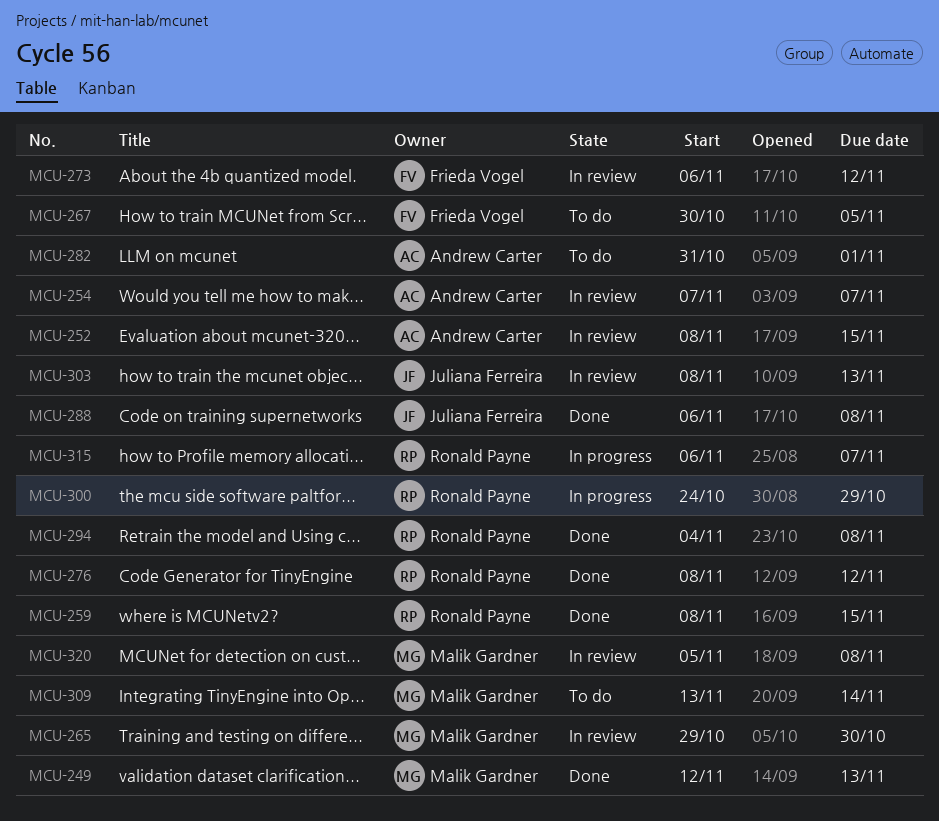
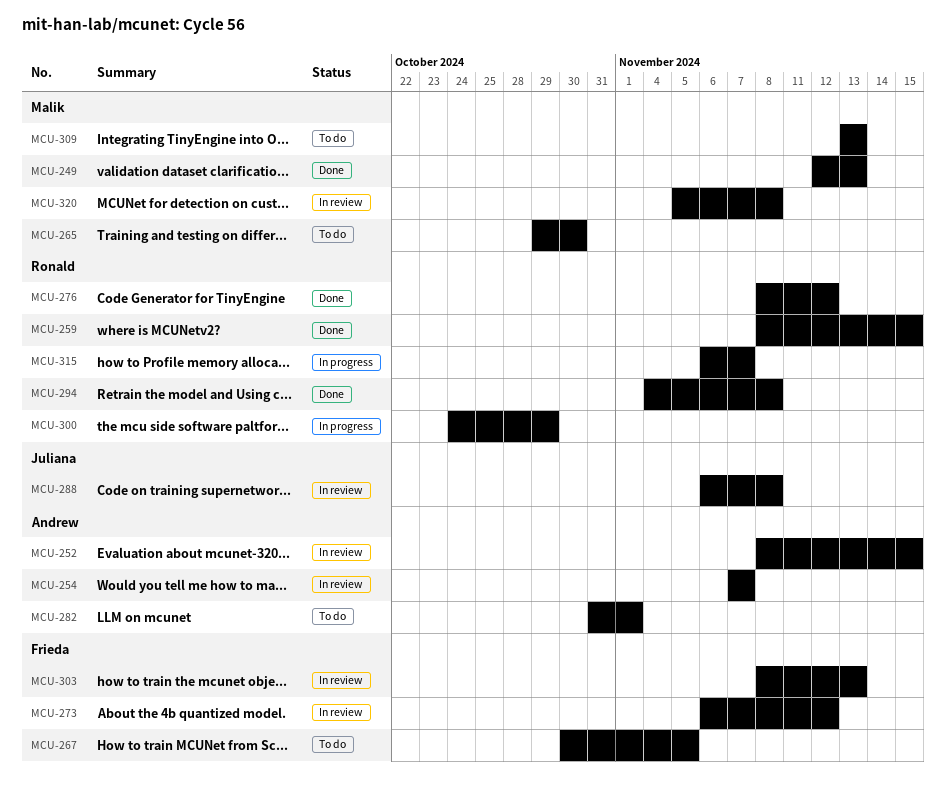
MCU-265, status: In review -> To do
MCU-288, status: Done -> In review
MCU-303, owner: Juliana Ferreira -> Frieda Vogel
MCU-309, due: Nov 14 -> Nov 13

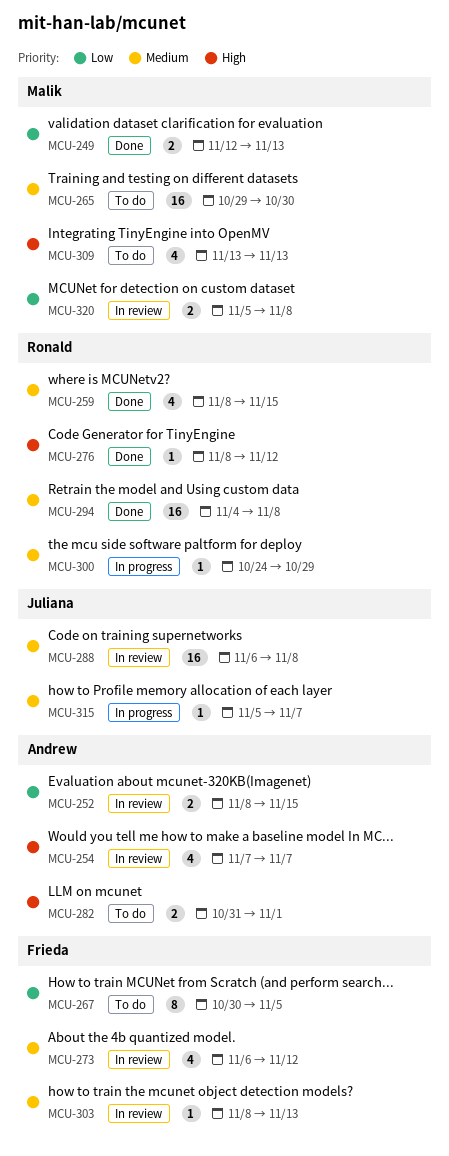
MCU-315, owner: Ronald -> Juliana
MCU-315, start: Nov 6 -> Nov 5

